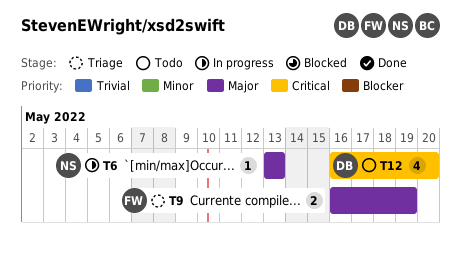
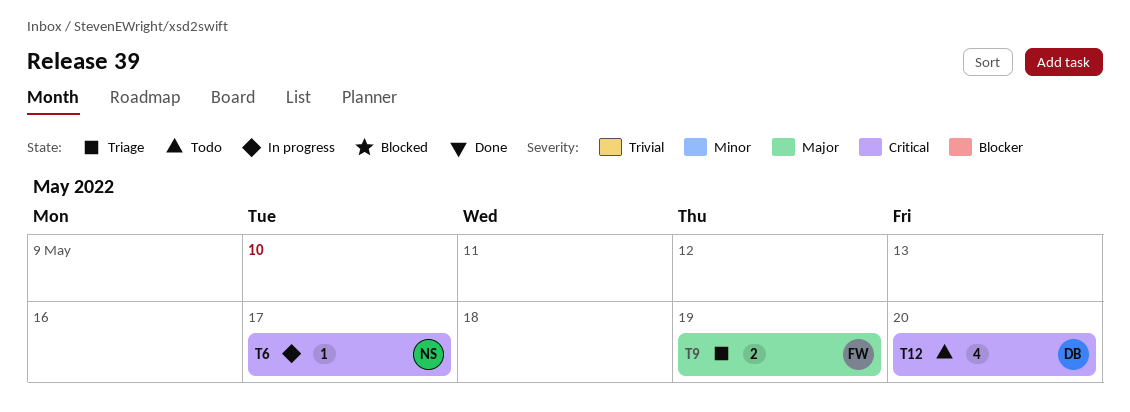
T6, priority: Major -> Critical
T6, due: May 13 -> May 17

